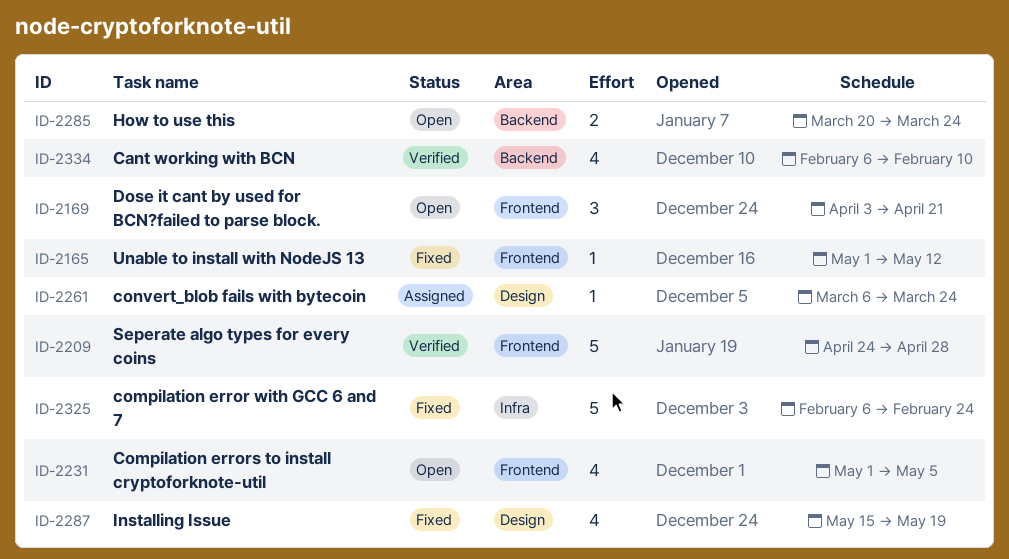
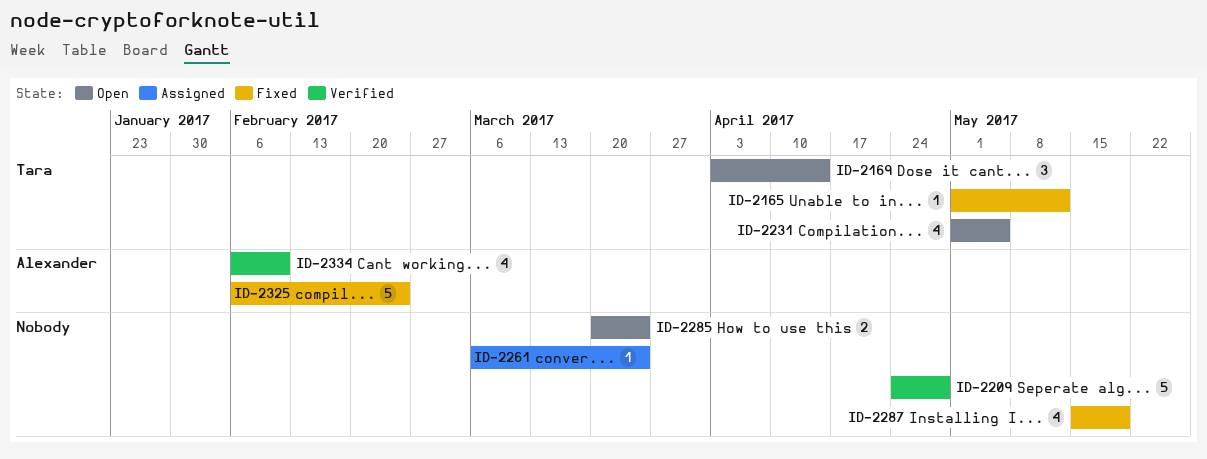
ID-2169, due: Apr 21 -> Apr 14

